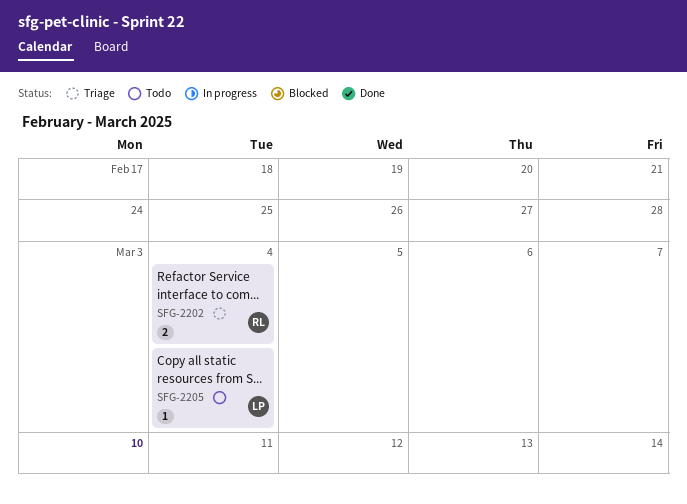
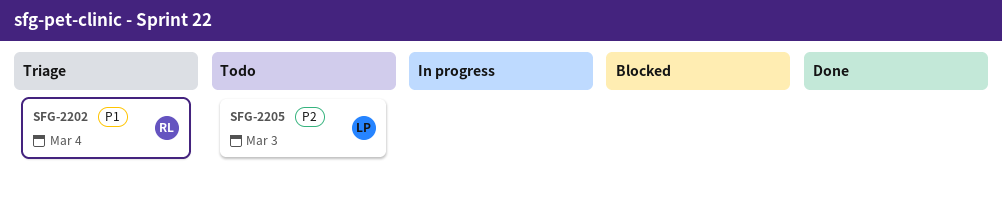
SFG-2205, due: Mar 4 -> Mar 3

